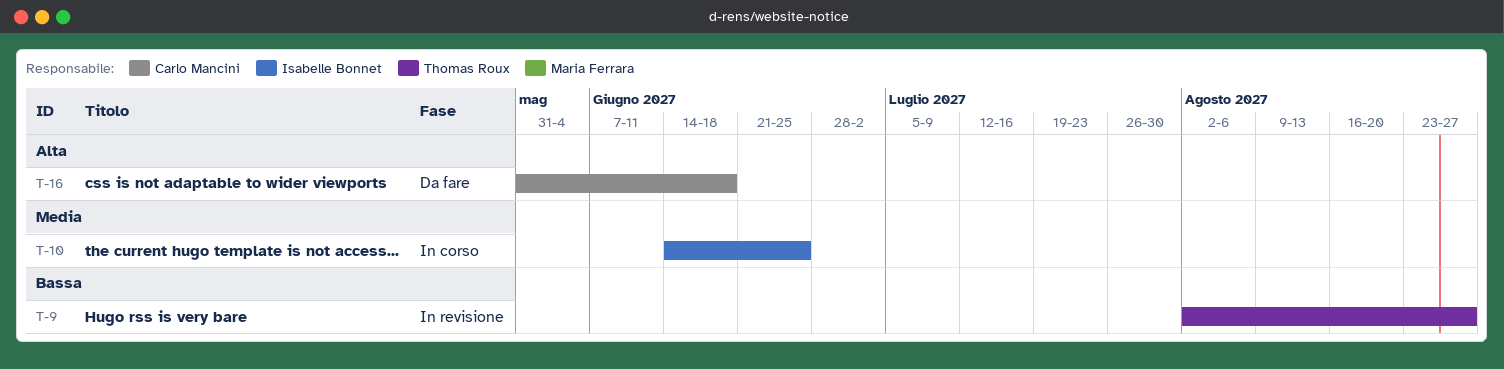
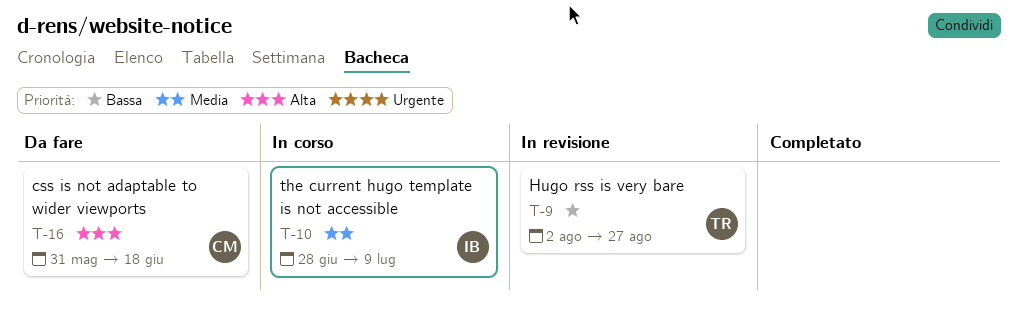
T-10, start: Jun 14 -> Jun 28
T-10, due: Jun 25 -> Jul 9

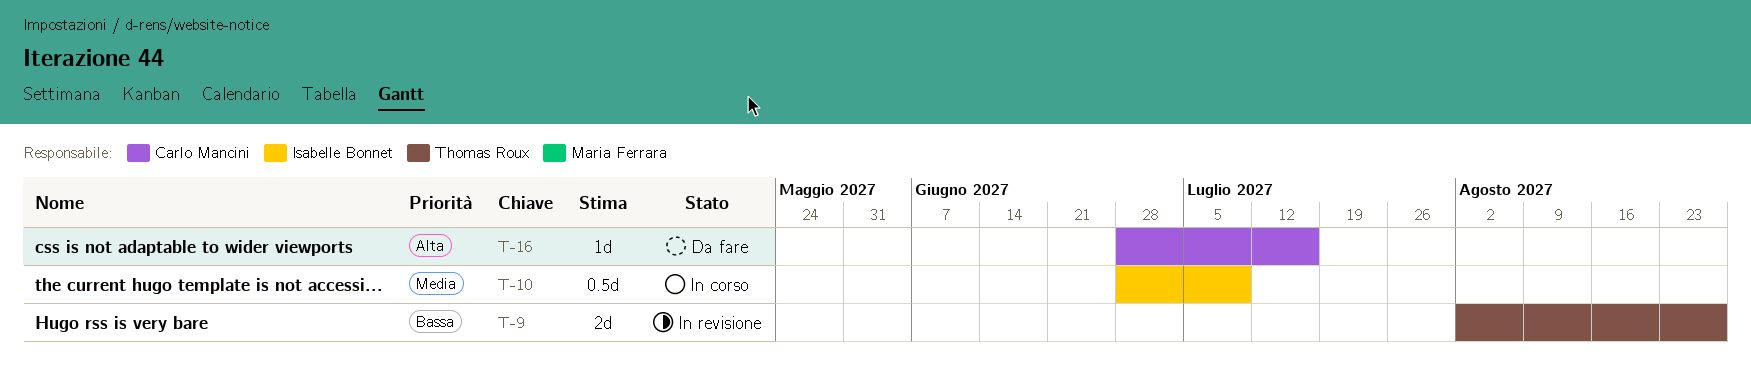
T-16, start: May 31 -> Jun 28
T-16, due: Jun 18 -> Jul 16

